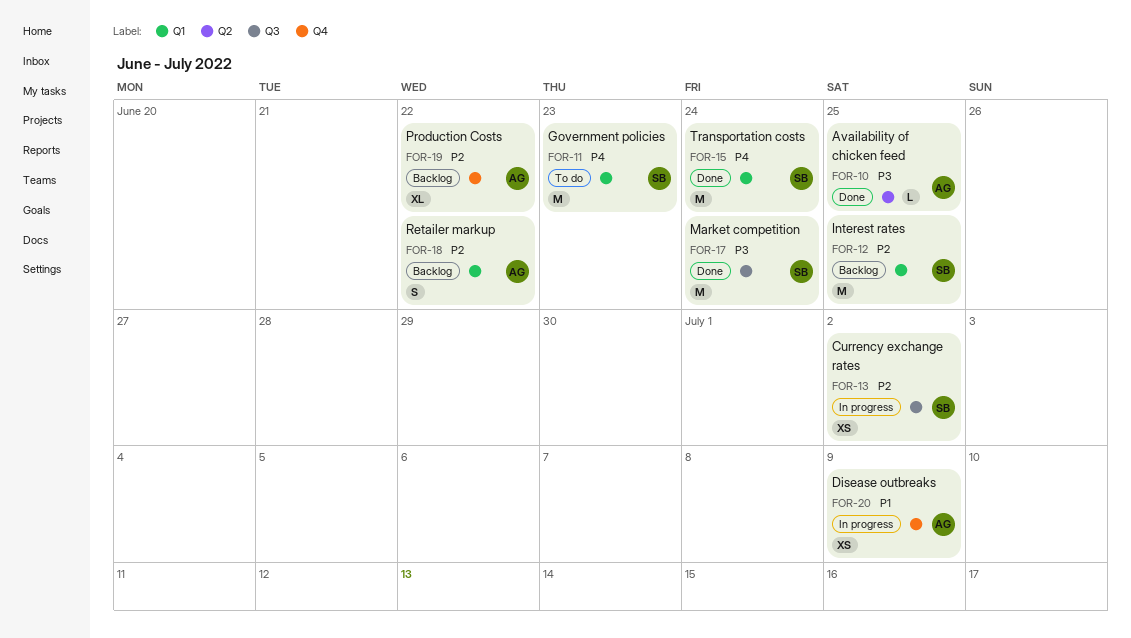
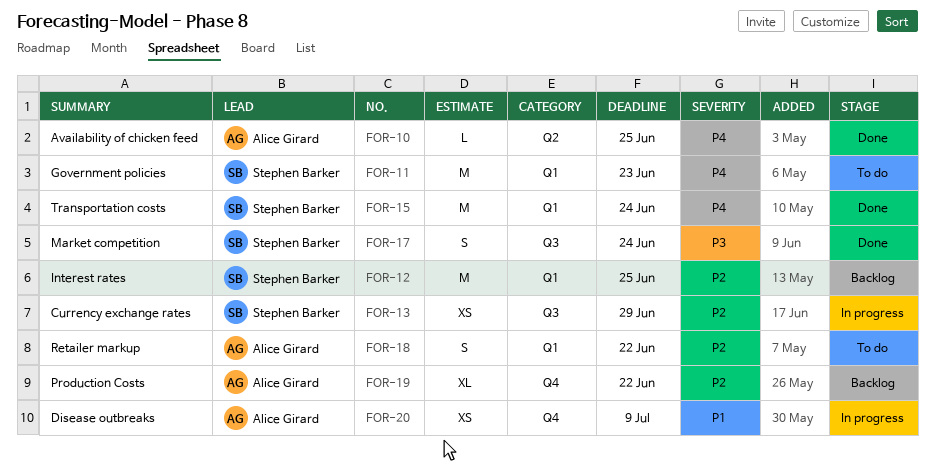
FOR-10, priority: P3 -> P4
FOR-13, due: Jul 2 -> Jun 29
FOR-17, estimate: M -> S
FOR-18, status: Backlog -> To do

